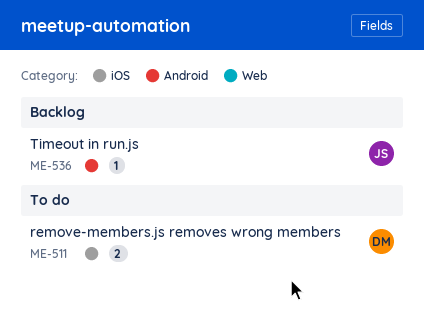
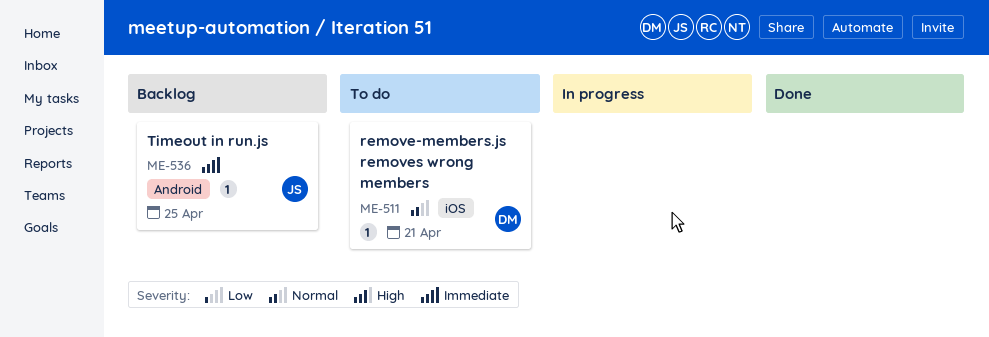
ME-511, estimate: 2 -> 1

